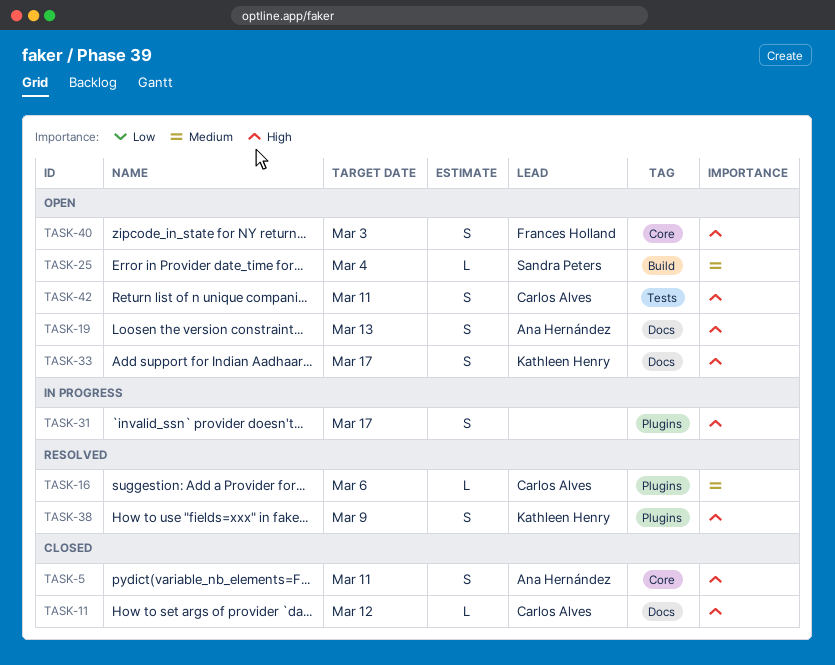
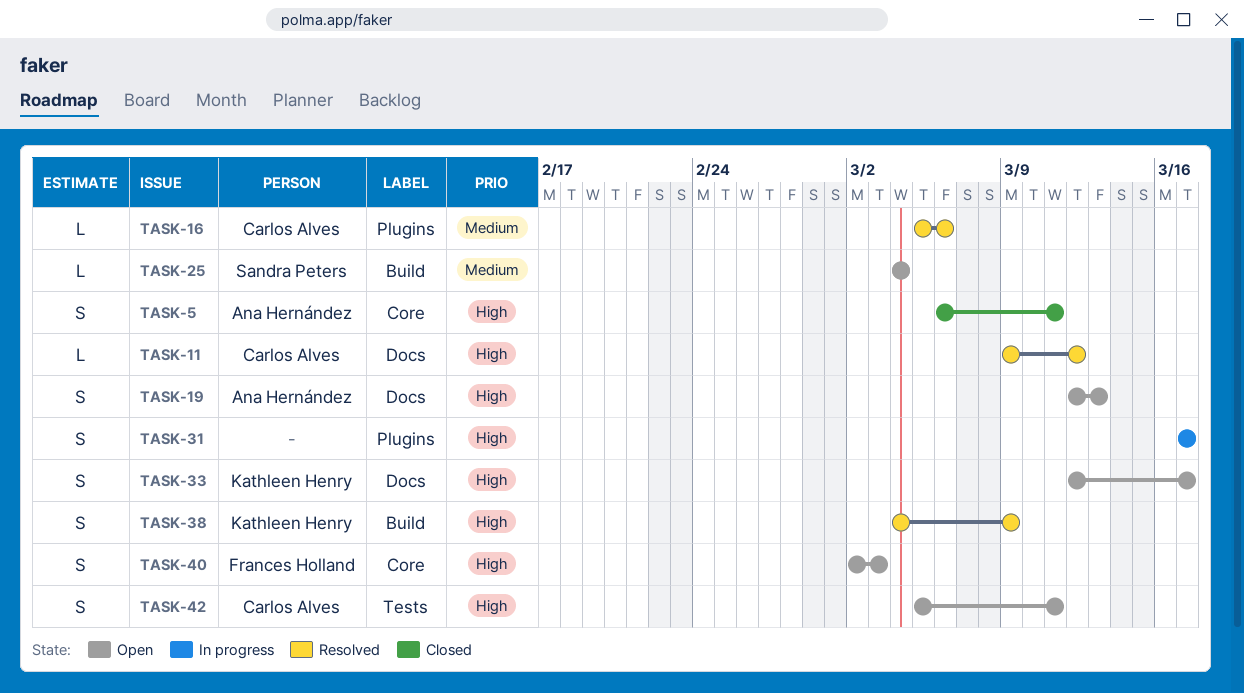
TASK-11, status: Closed -> Resolved
TASK-38, label: Plugins -> Build

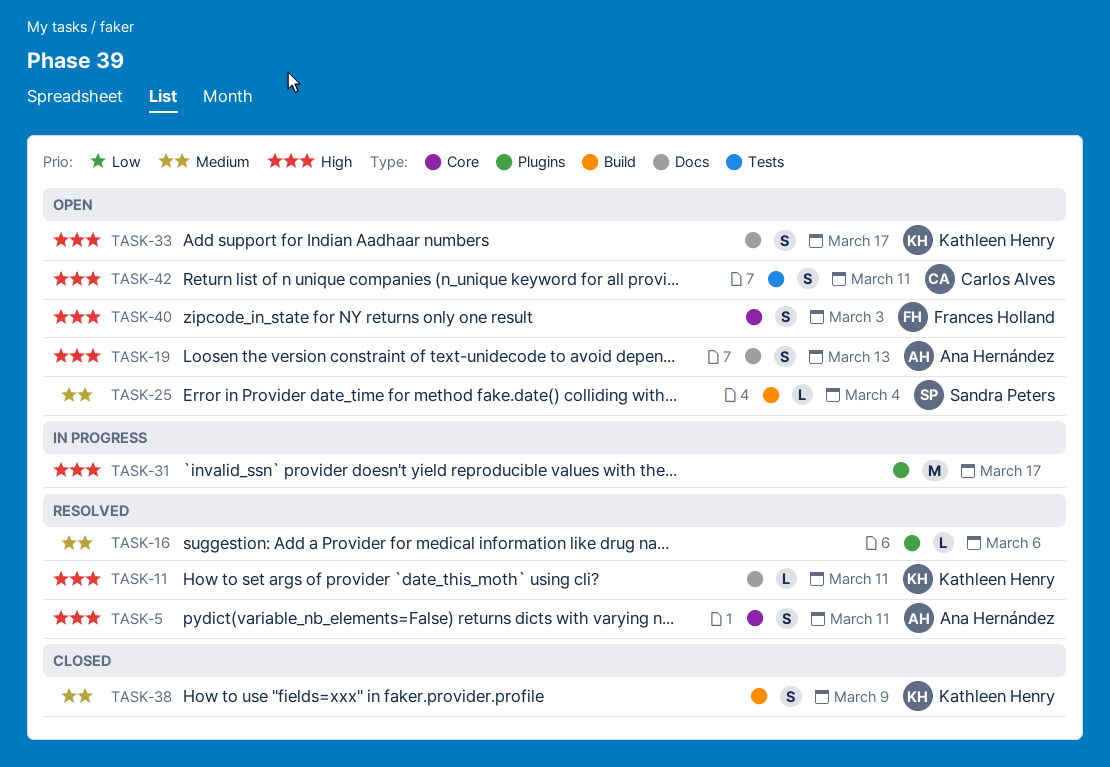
TASK-5, status: Closed -> Resolved
TASK-11, owner: Carlos Alves -> Kathleen Henry
TASK-11, due: Mar 12 -> Mar 11
TASK-16, owner: Carlos Alves -> none
TASK-31, estimate: S -> M
TASK-38, status: Resolved -> Closed
TASK-38, priority: High -> Medium

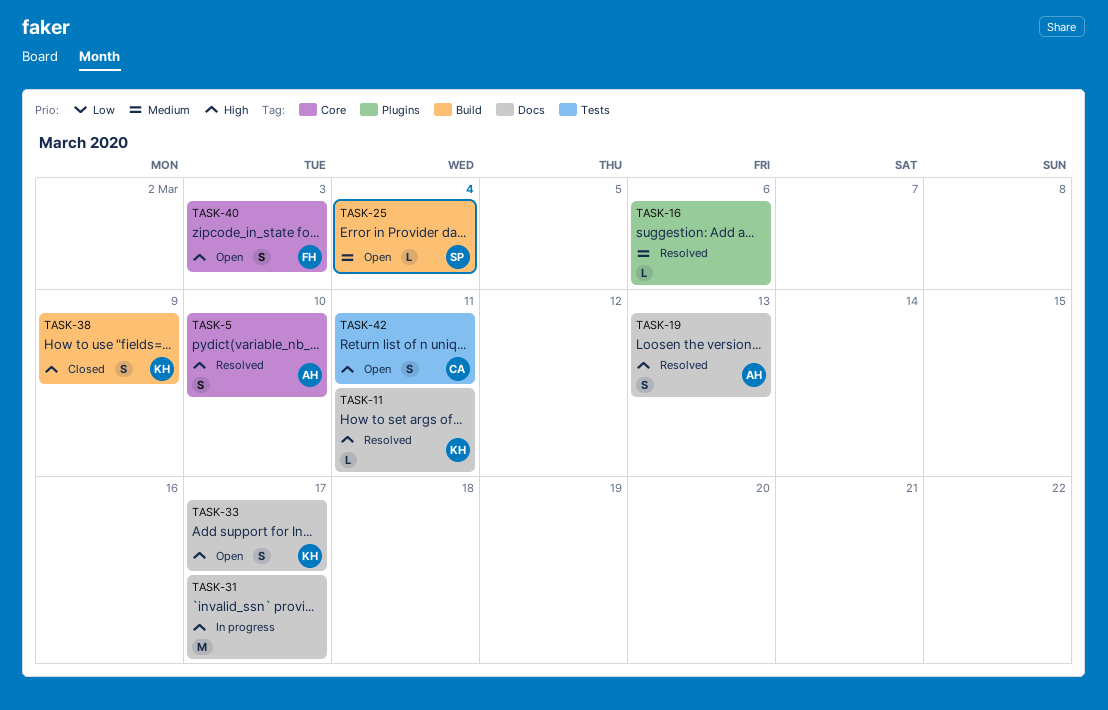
TASK-5, due: Mar 11 -> Mar 10
TASK-19, status: Open -> Resolved
TASK-31, label: Plugins -> Docs
TASK-38, priority: Medium -> High

